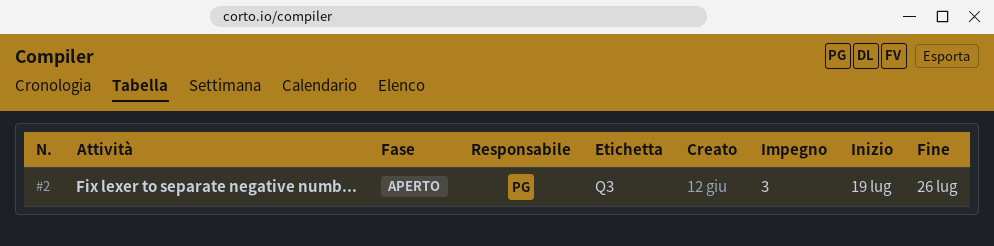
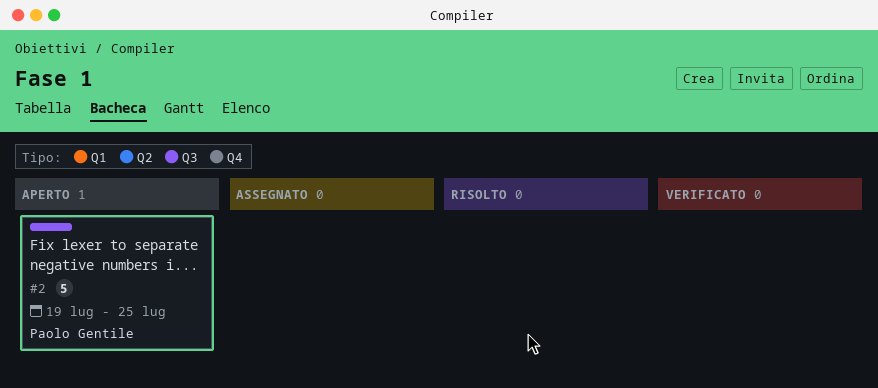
#2, estimate: 3 -> 5
#2, due: Jul 26 -> Jul 25

